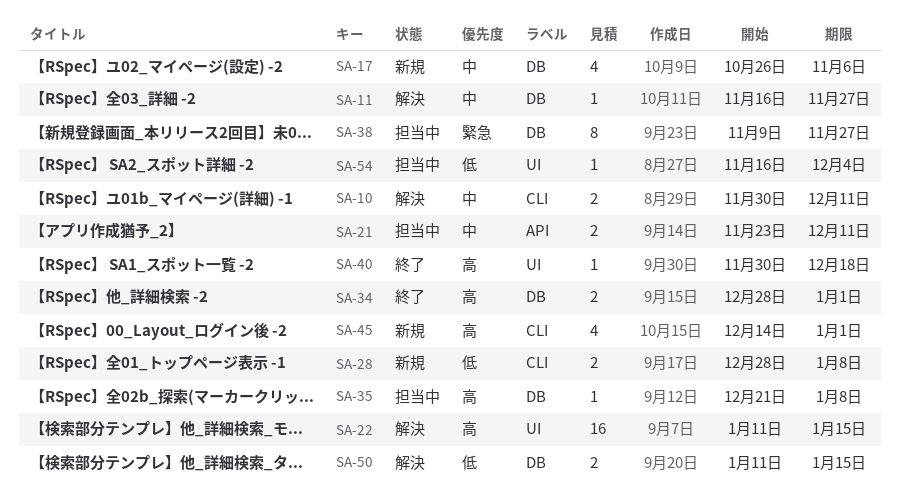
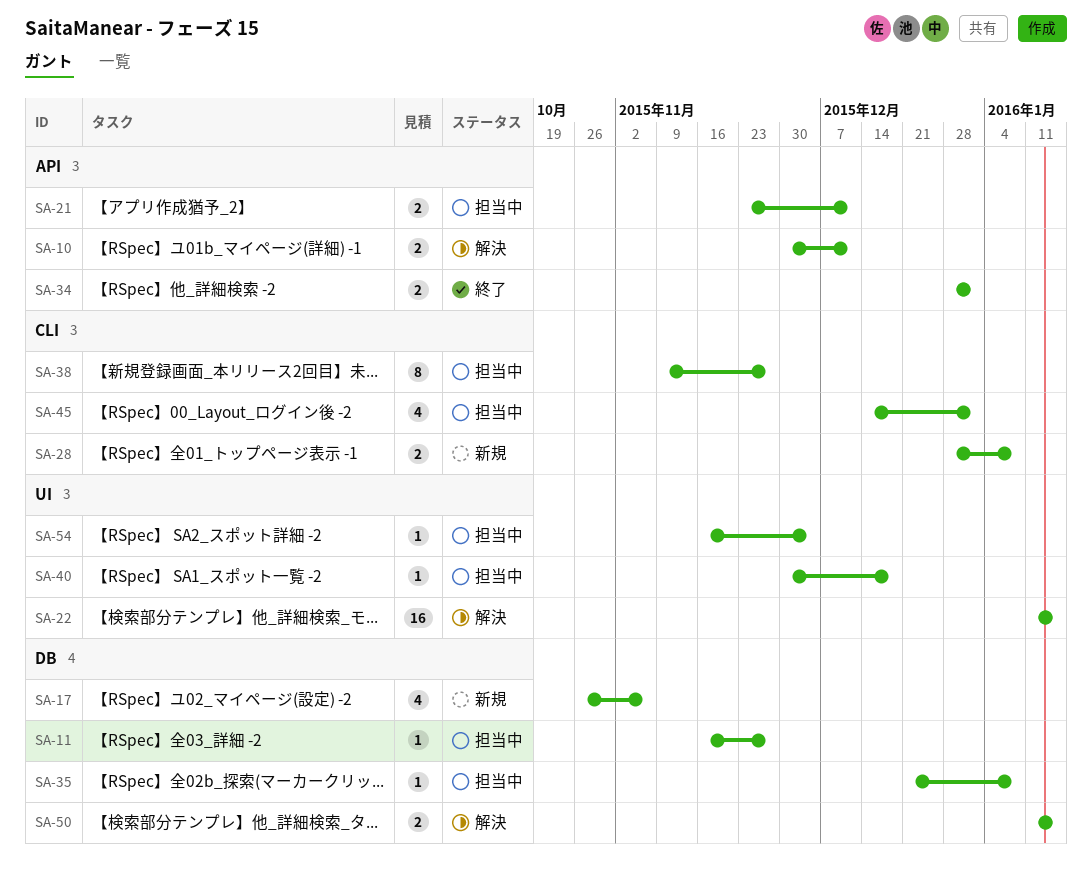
SA-10, label: CLI -> API
SA-11, status: 解決 -> 担当中
SA-34, label: DB -> API
SA-38, label: DB -> CLI
SA-40, status: 終了 -> 担当中
SA-45, status: 新規 -> 担当中

